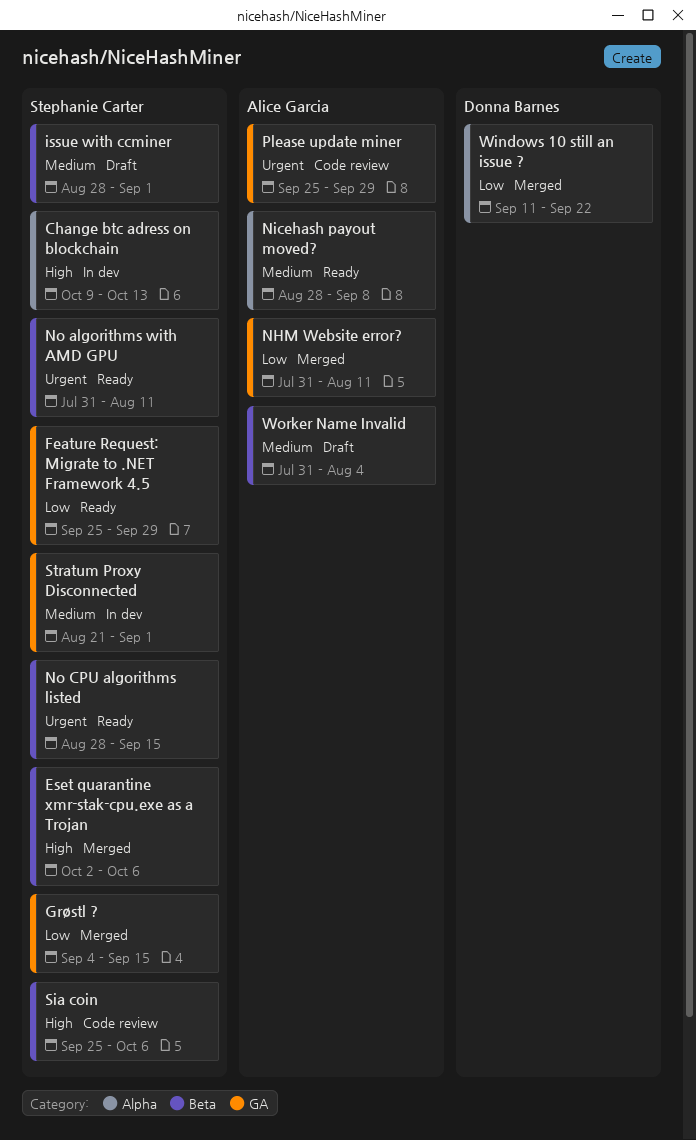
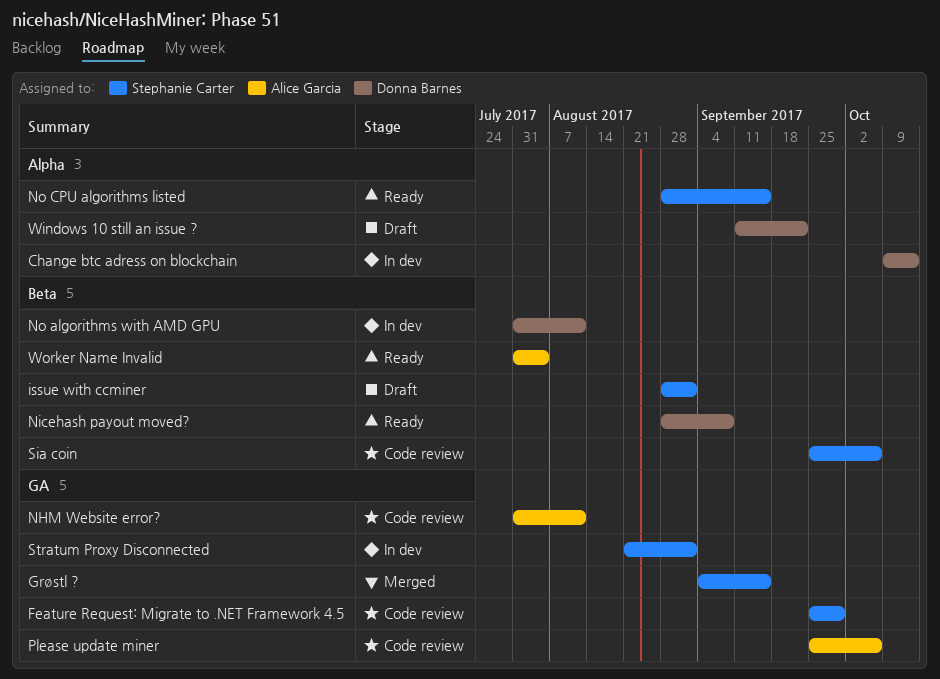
Change btc adress on blockchain, owner: Stephanie Carter -> Donna Barnes
Eset quarantine xmr-stak-cpu.exe as a Trojan: present -> none
Feature Request: Migrate to .NET Framework 4.5, status: Ready -> Code review
NHM Website error?, status: Merged -> Code review
Nicehash payout moved?, owner: Alice Garcia -> Donna Barnes
Nicehash payout moved?, label: Alpha -> Beta
No algorithms with AMD GPU, status: Ready -> In dev
No algorithms with AMD GPU, owner: Stephanie Carter -> Donna Barnes
No CPU algorithms listed, label: Beta -> Alpha
Please update miner, due: Sep 29 -> Oct 6
Windows 10 still an issue ?, status: Merged -> Draft
Worker Name Invalid, status: Draft -> Ready

